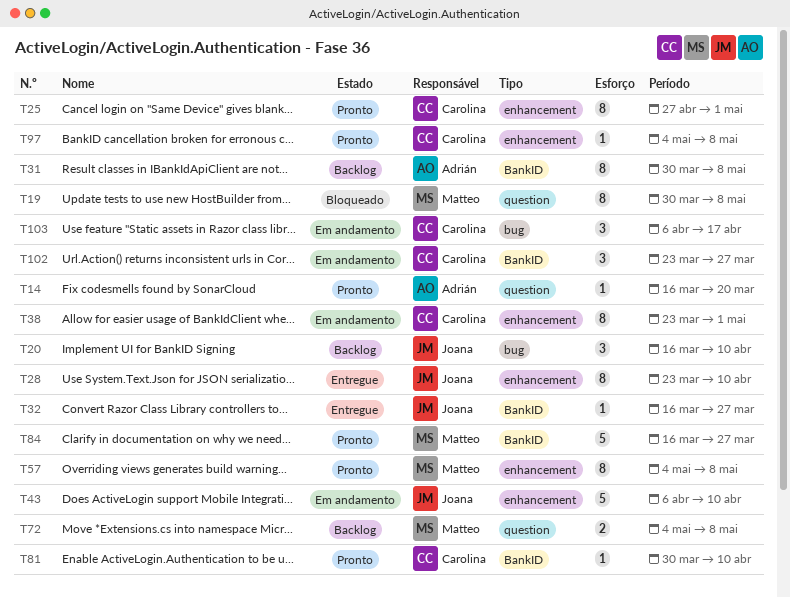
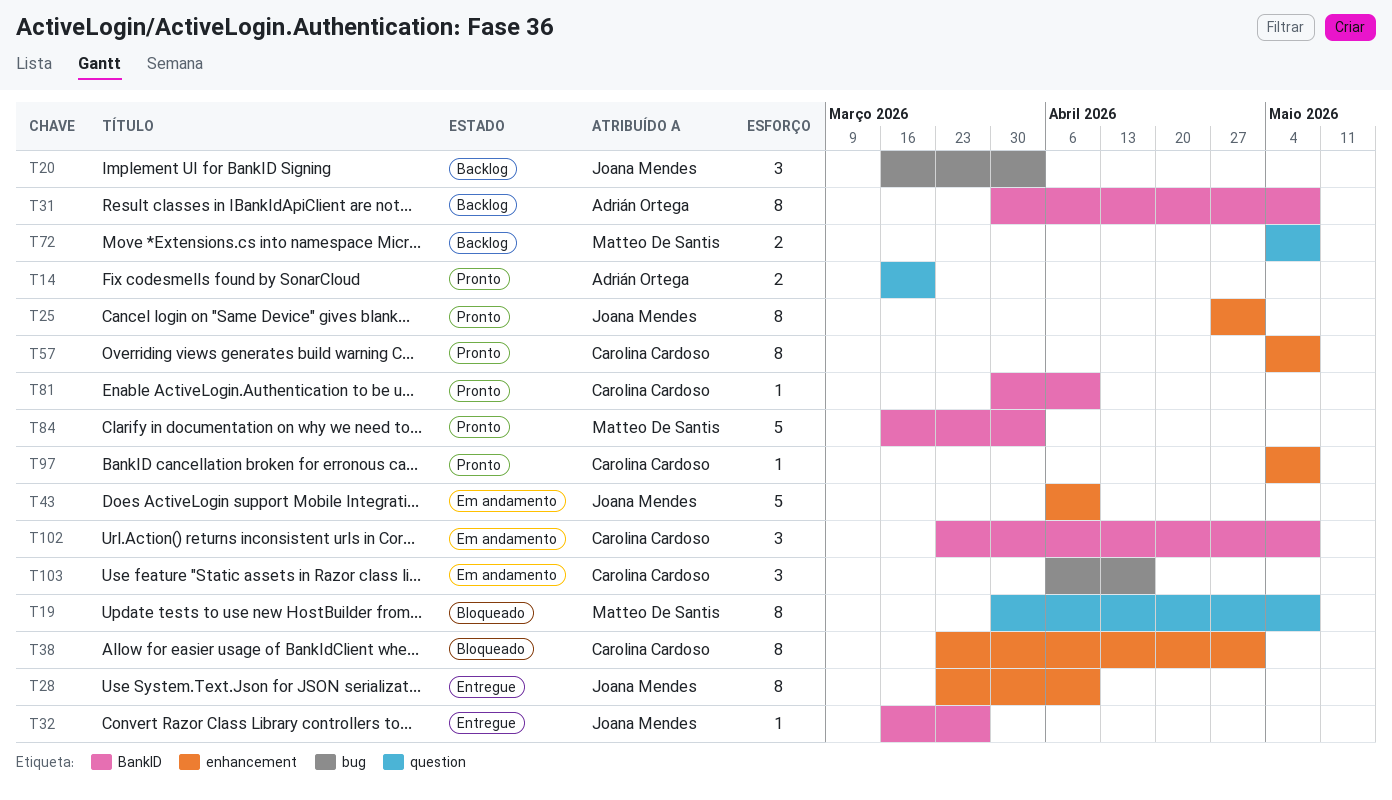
T14, estimate: 1 -> 2
T20, due: Apr 10 -> Apr 3
T25, owner: Carolina Cardoso -> Joana Mendes
T38, status: Em andamento -> Bloqueado
T57, owner: Matteo De Santis -> Carolina Cardoso
T84, due: Mar 27 -> Apr 3
T102, due: Mar 27 -> May 8

